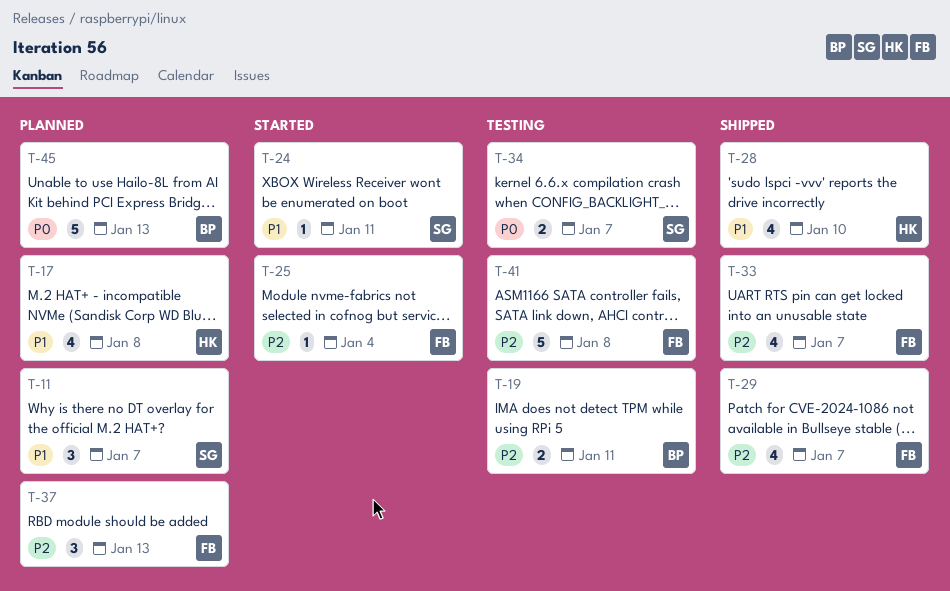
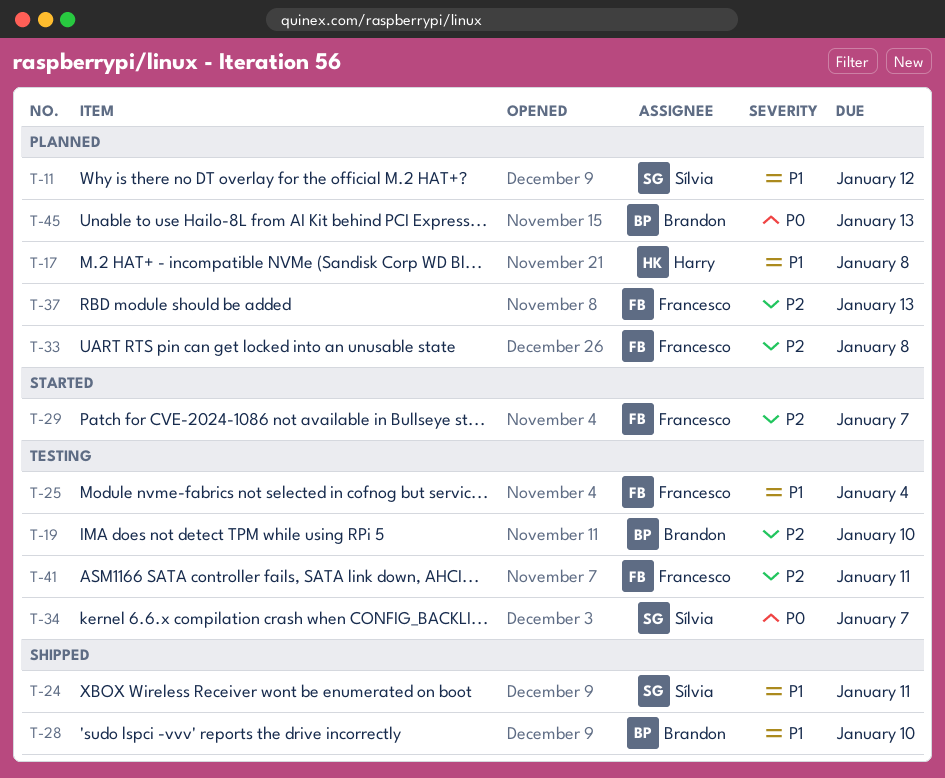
T-11, due: Jan 7 -> Jan 12
T-19, due: Jan 11 -> Jan 10
T-24, status: Started -> Shipped
T-25, status: Started -> Testing
T-25, priority: P2 -> P1
T-28, owner: Harry -> Brandon
T-29, status: Shipped -> Started
T-33, status: Shipped -> Planned
T-33, due: Jan 7 -> Jan 8
T-41, due: Jan 8 -> Jan 11

